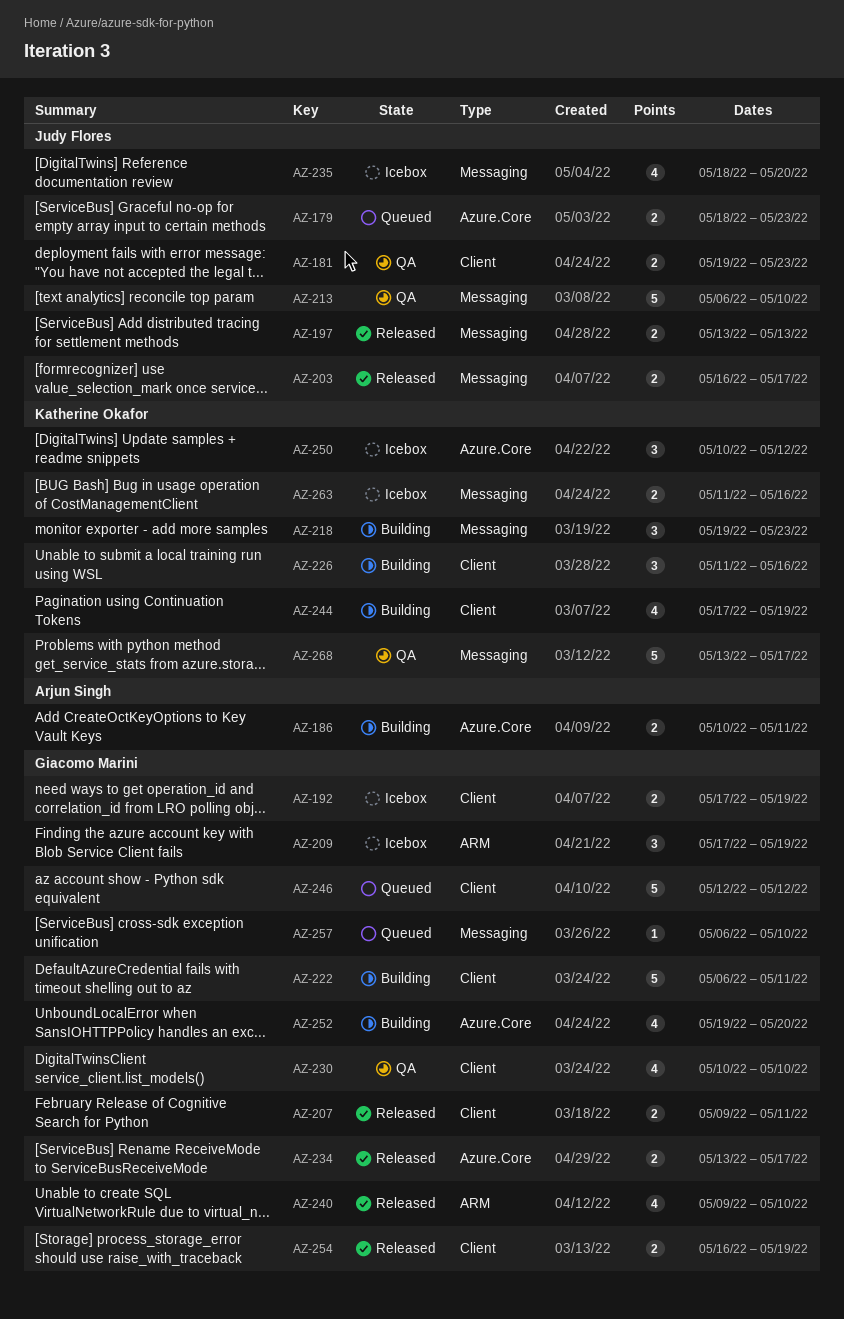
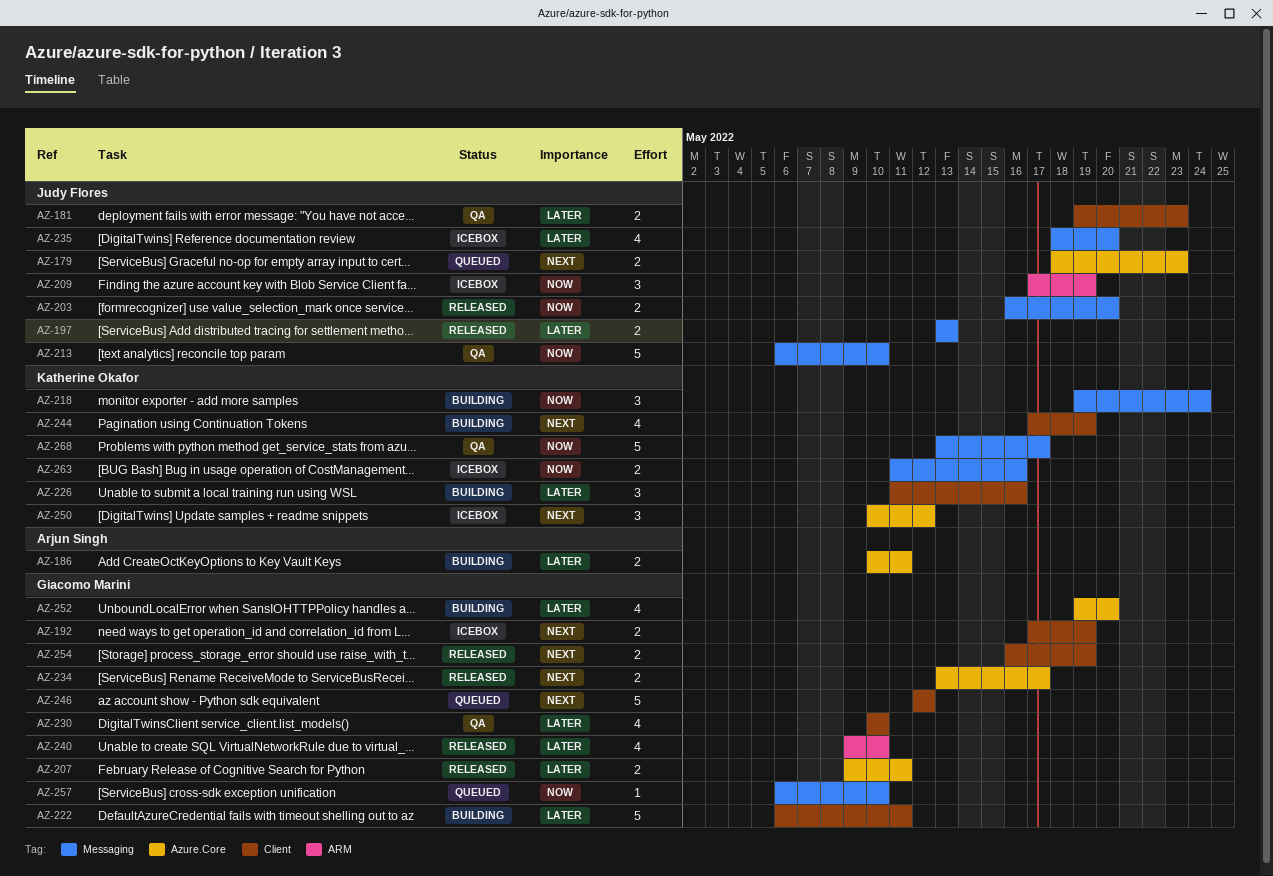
AZ-203, due: May 17 -> May 20
AZ-207, label: Client -> Azure.Core
AZ-209, owner: Giacomo Marini -> Judy Flores
AZ-218, due: May 23 -> May 24

